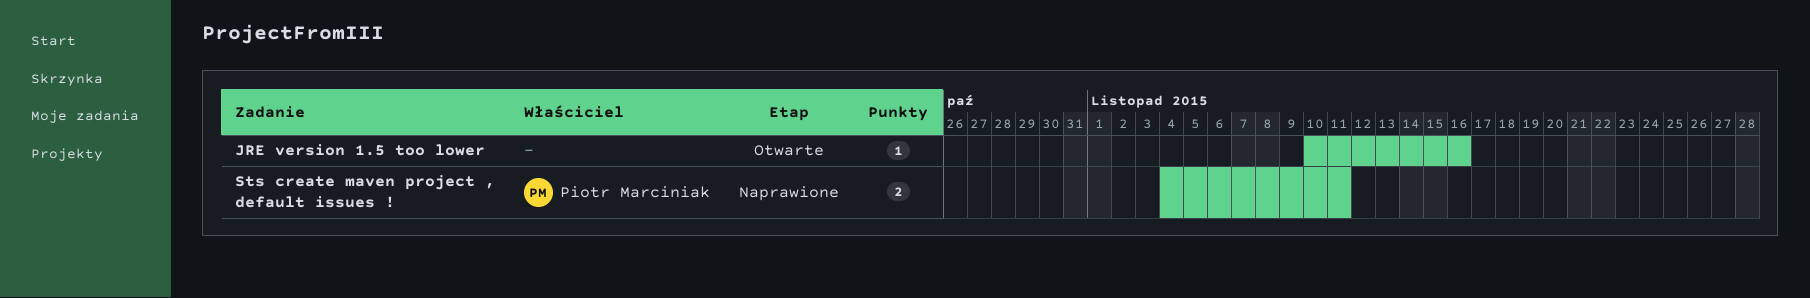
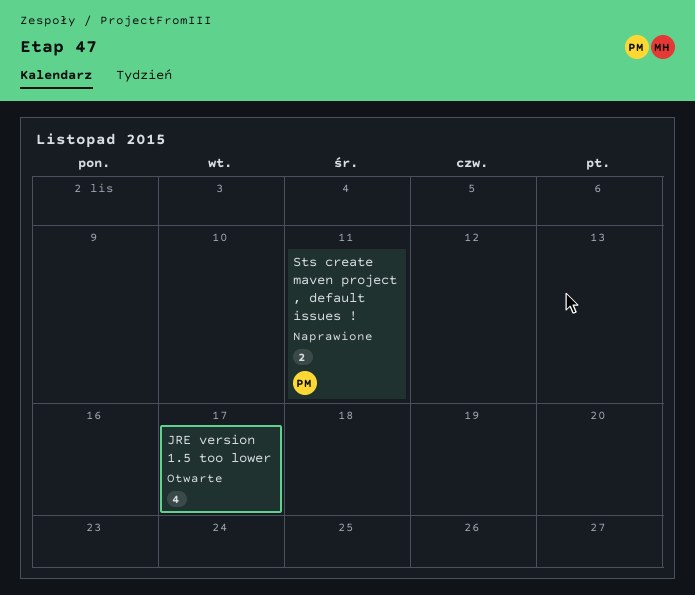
JRE version 1.5 too lower, estimate: 1 -> 4
JRE version 1.5 too lower, due: Nov 16 -> Nov 17

